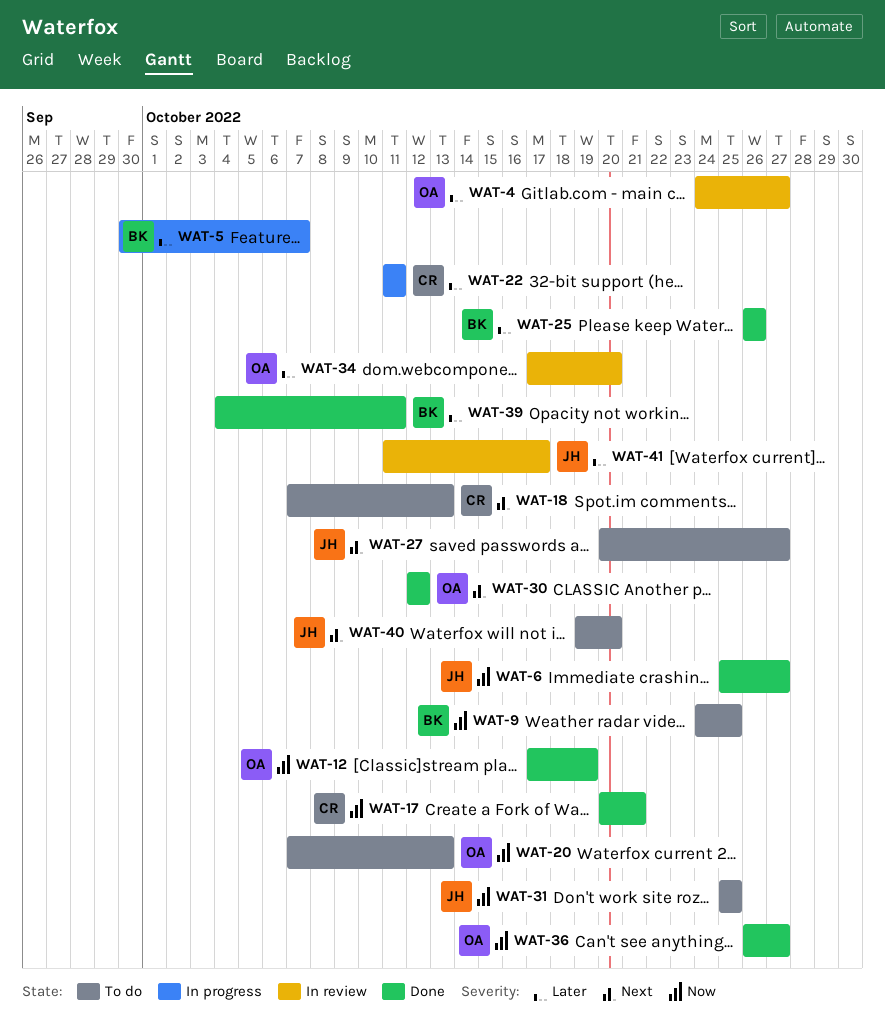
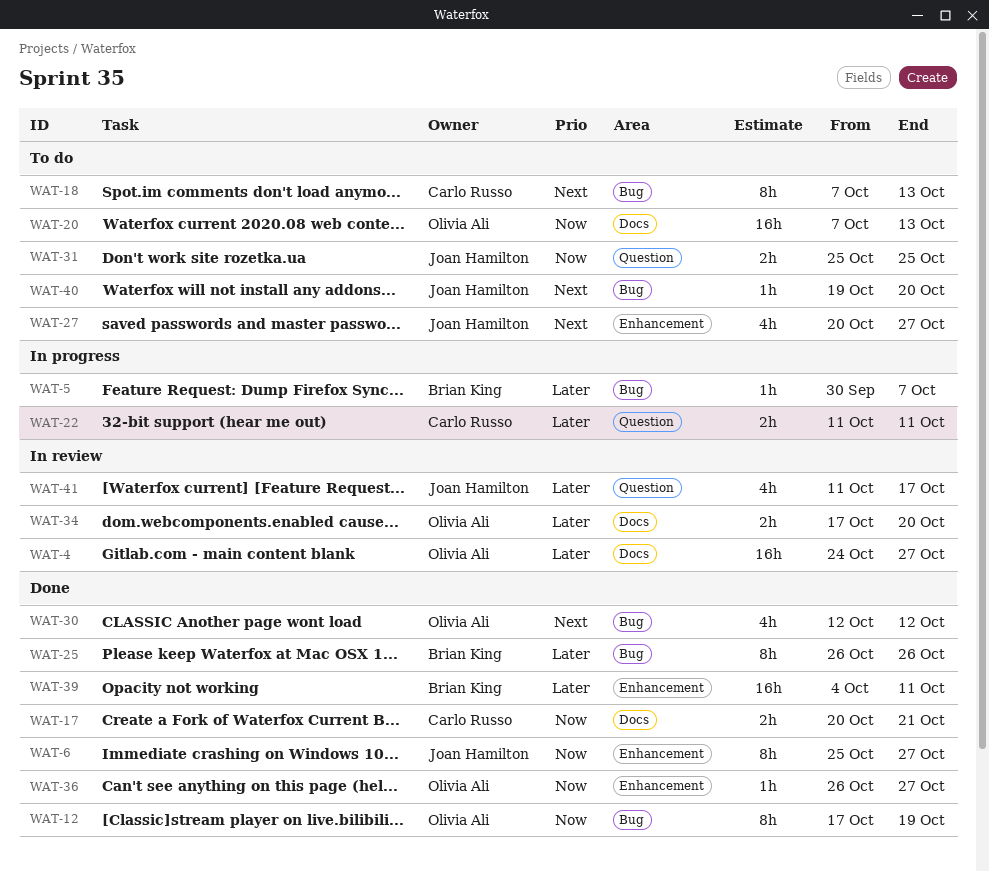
WAT-9: present -> none

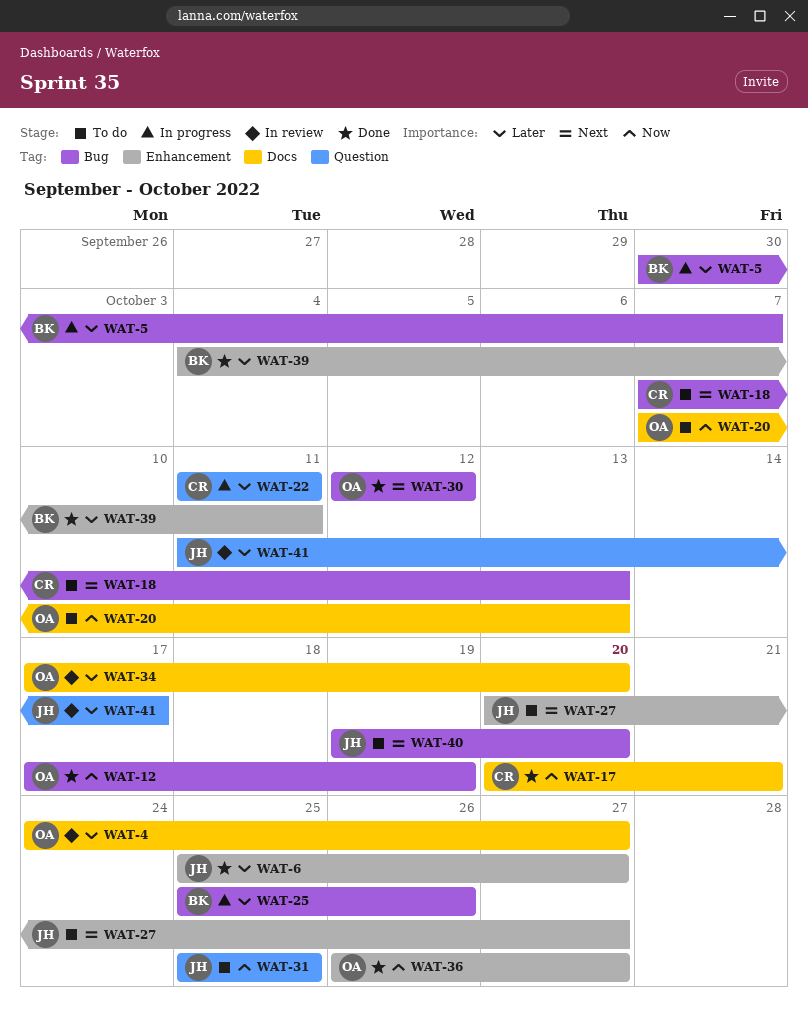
WAT-6, priority: Now -> Later
WAT-25, status: Done -> In progress
WAT-25, start: Oct 26 -> Oct 25

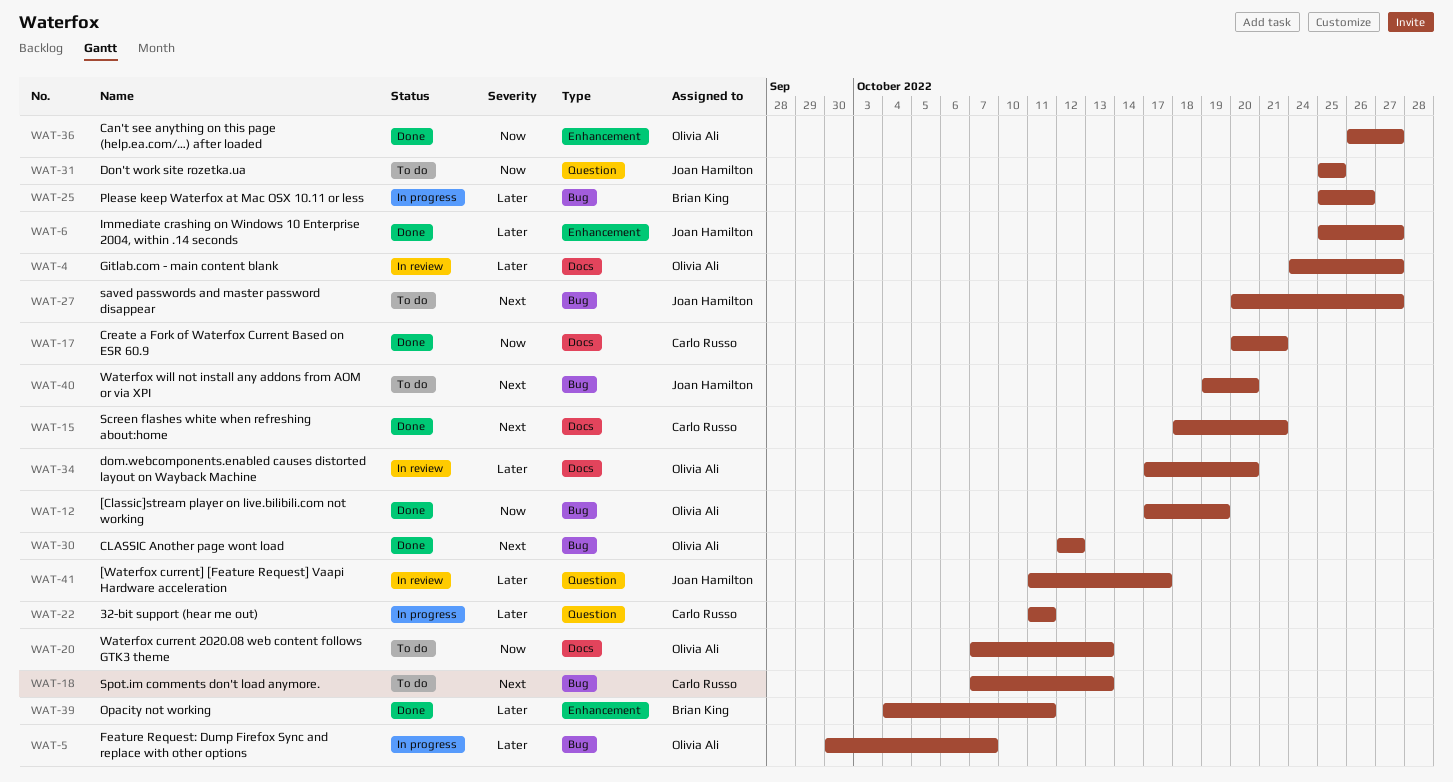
WAT-5, owner: Brian King -> Olivia Ali
WAT-15: none -> present
WAT-27, label: Enhancement -> Bug

